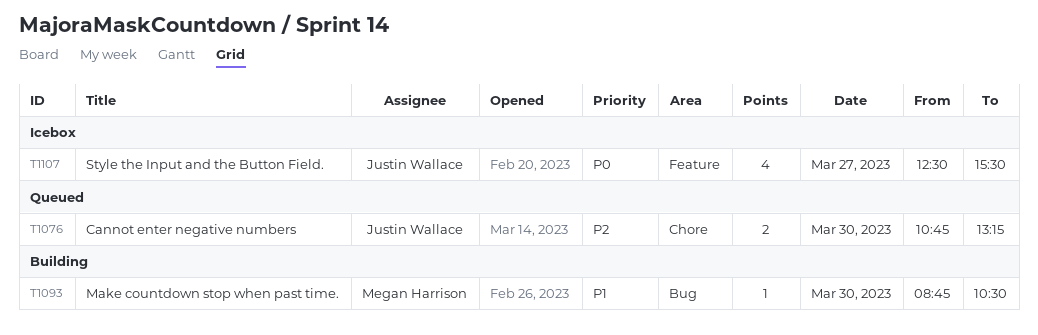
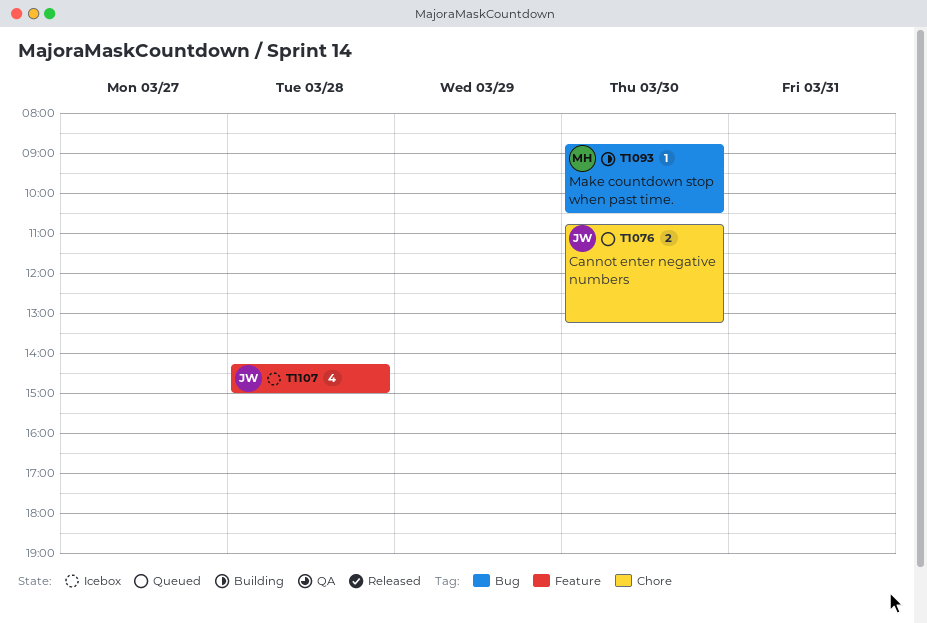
T1107, day: Mar 27 -> Mar 28
T1107, begins: 12:30 -> 14:15
T1107, ends: 15:30 -> 15:00

